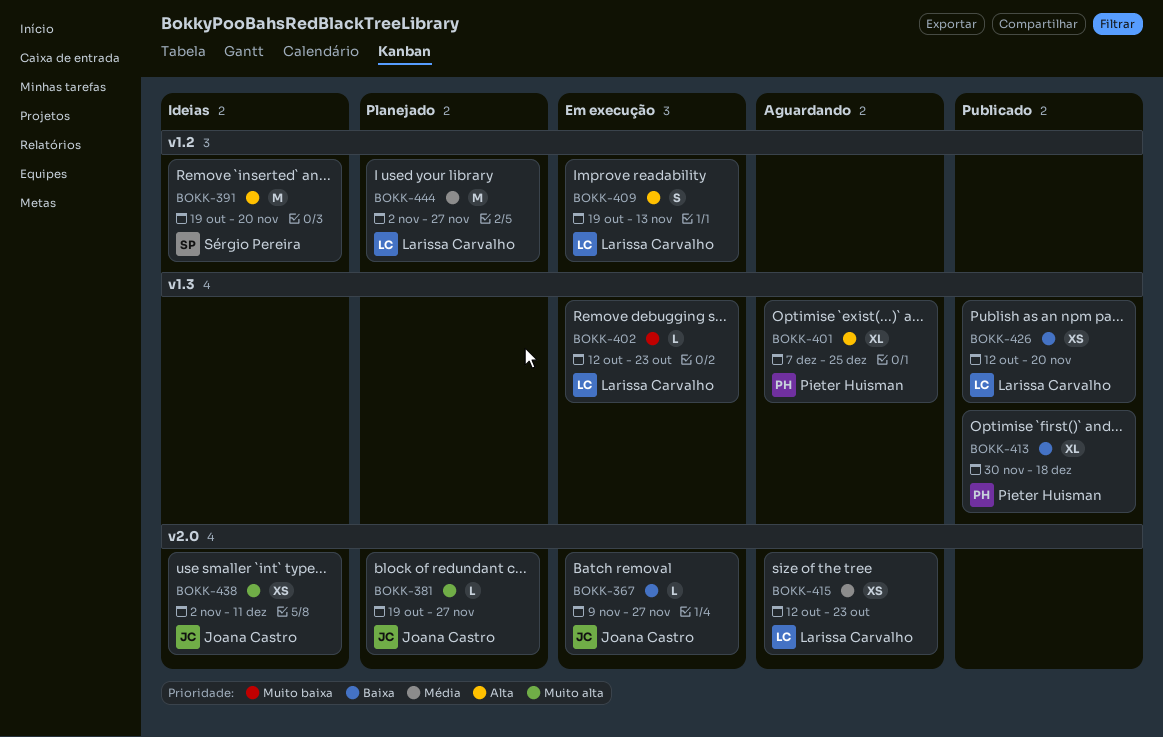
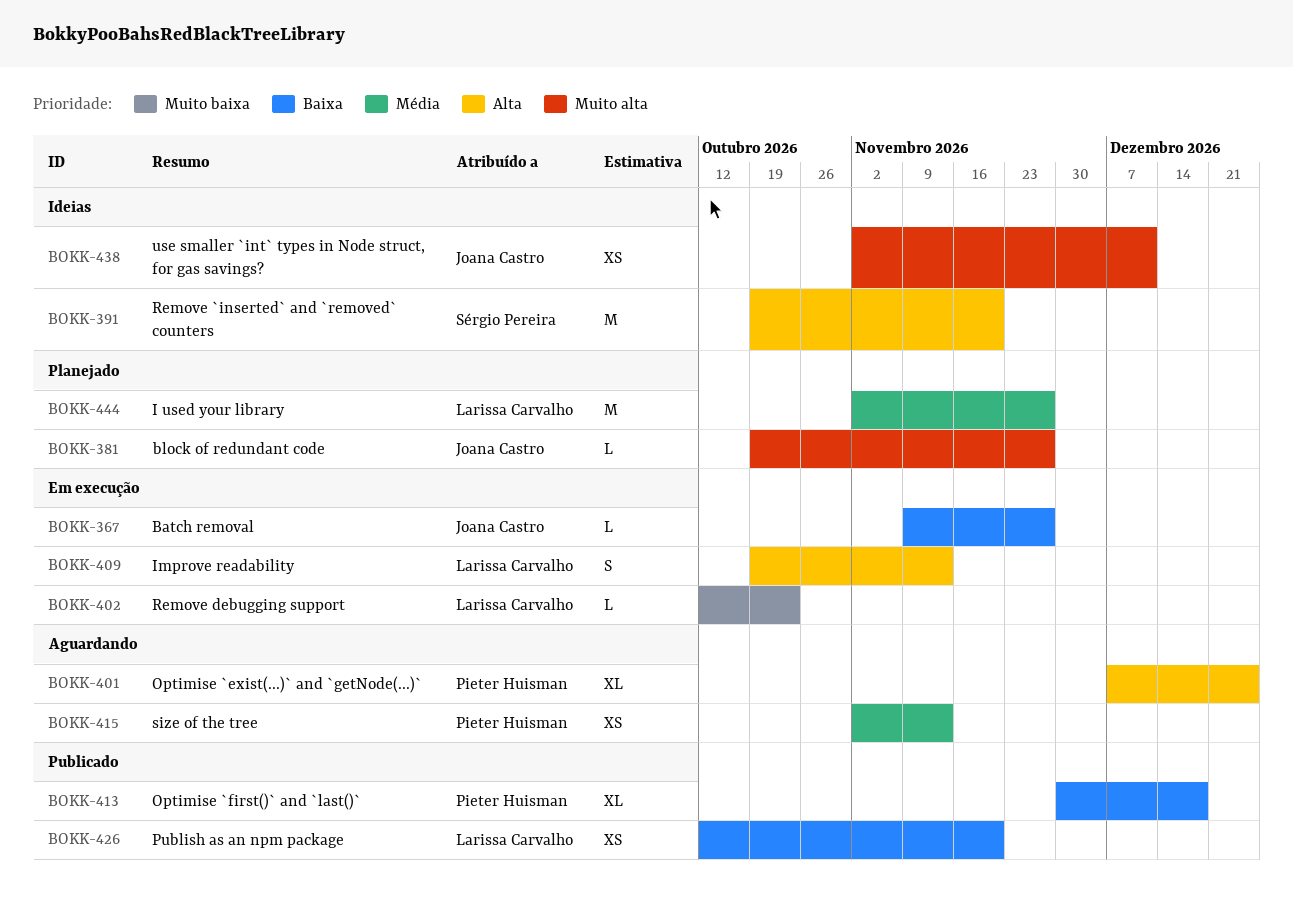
BOKK-415, owner: Larissa Carvalho -> Pieter Huisman
BOKK-415, start: Oct 12 -> Nov 2
BOKK-415, due: Oct 23 -> Nov 13

